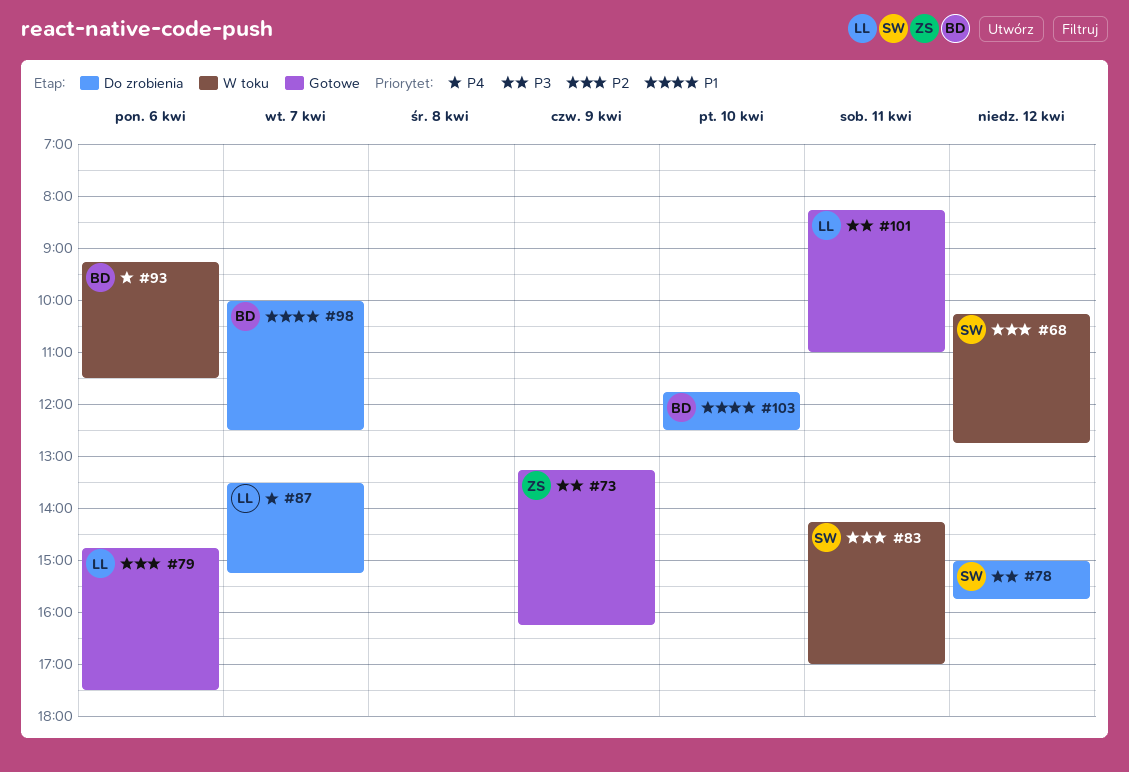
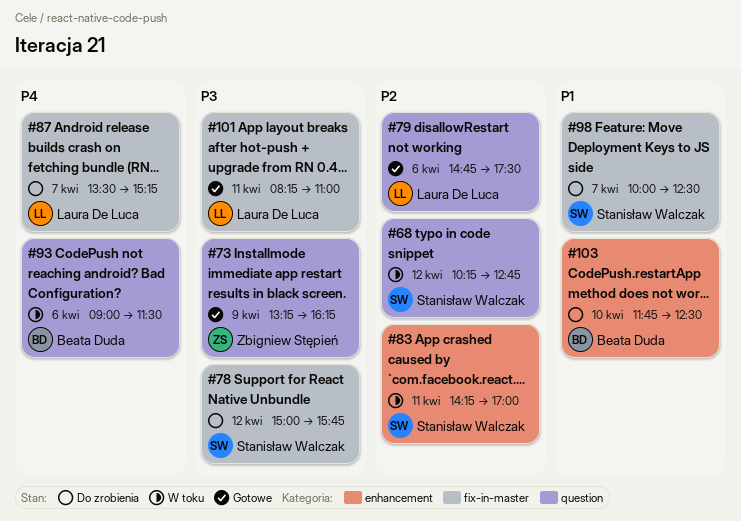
#93, begins: 09:15 -> 09:00
#98, owner: Beata Duda -> Stanisław Walczak

